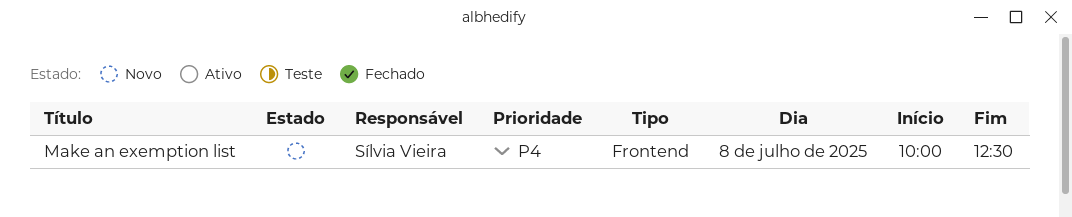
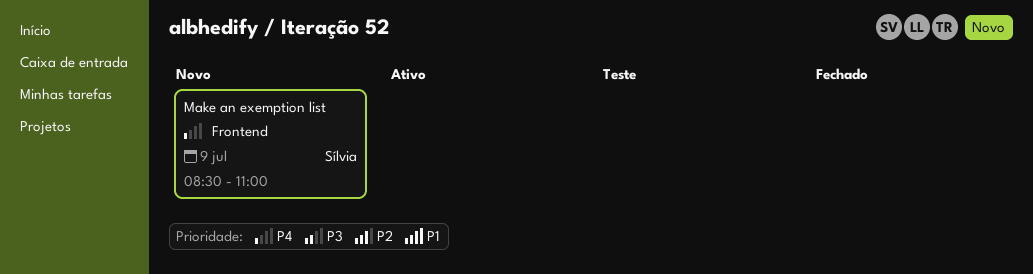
Make an exemption list, day: Jul 8 -> Jul 9
Make an exemption list, begins: 10:00 -> 08:30
Make an exemption list, ends: 12:30 -> 11:00

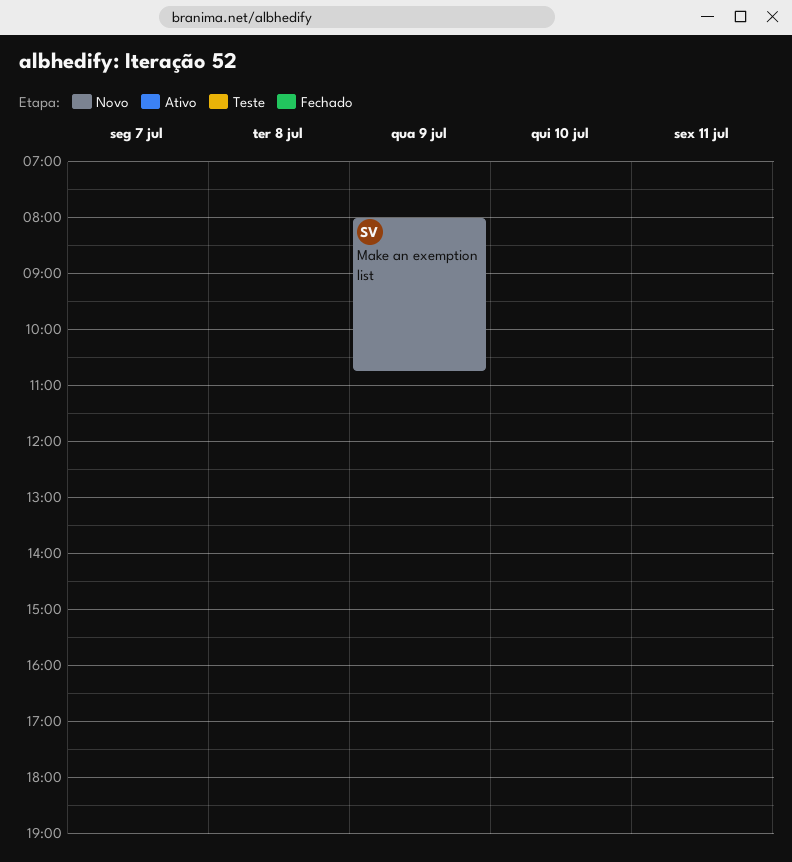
Make an exemption list, begins: 08:30 -> 08:00
Make an exemption list, ends: 11:00 -> 10:45

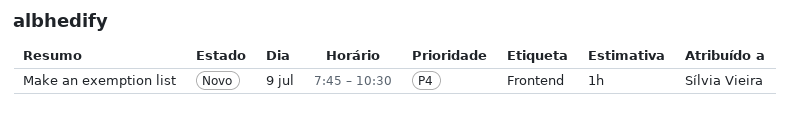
Make an exemption list, begins: 08:00 -> 07:45
Make an exemption list, ends: 10:45 -> 10:30

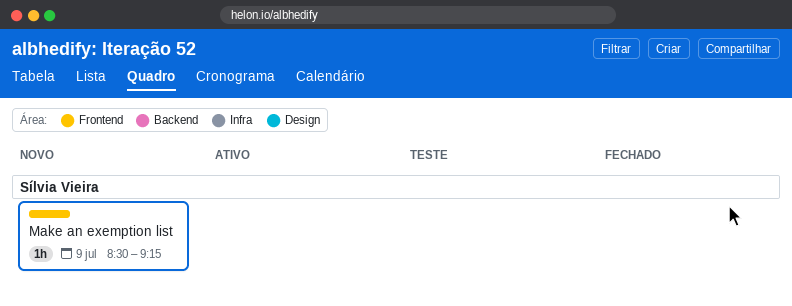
Make an exemption list, begins: 07:45 -> 08:30
Make an exemption list, ends: 10:30 -> 09:15

